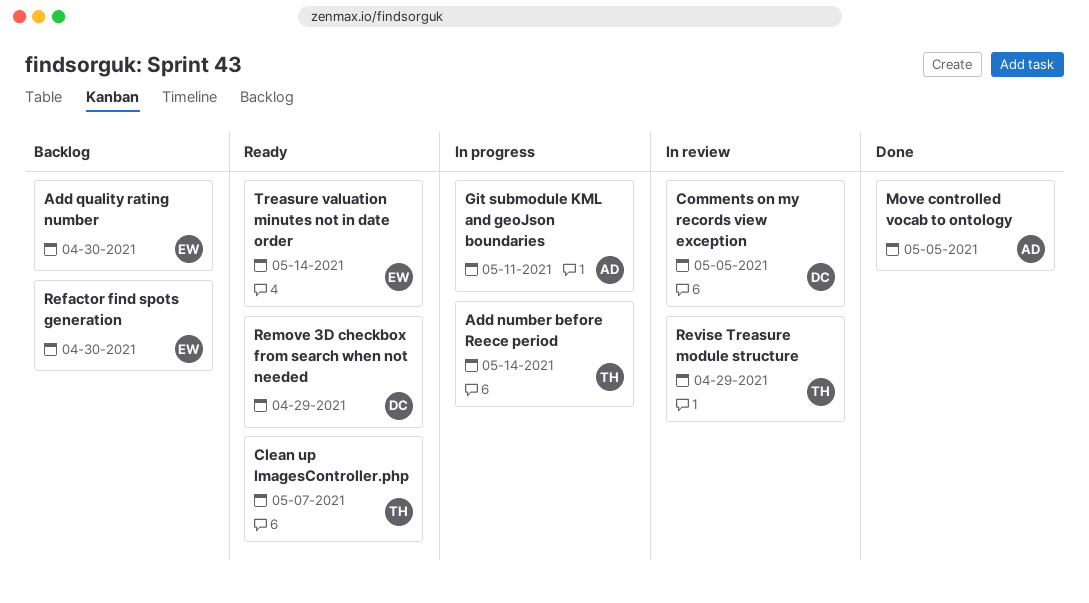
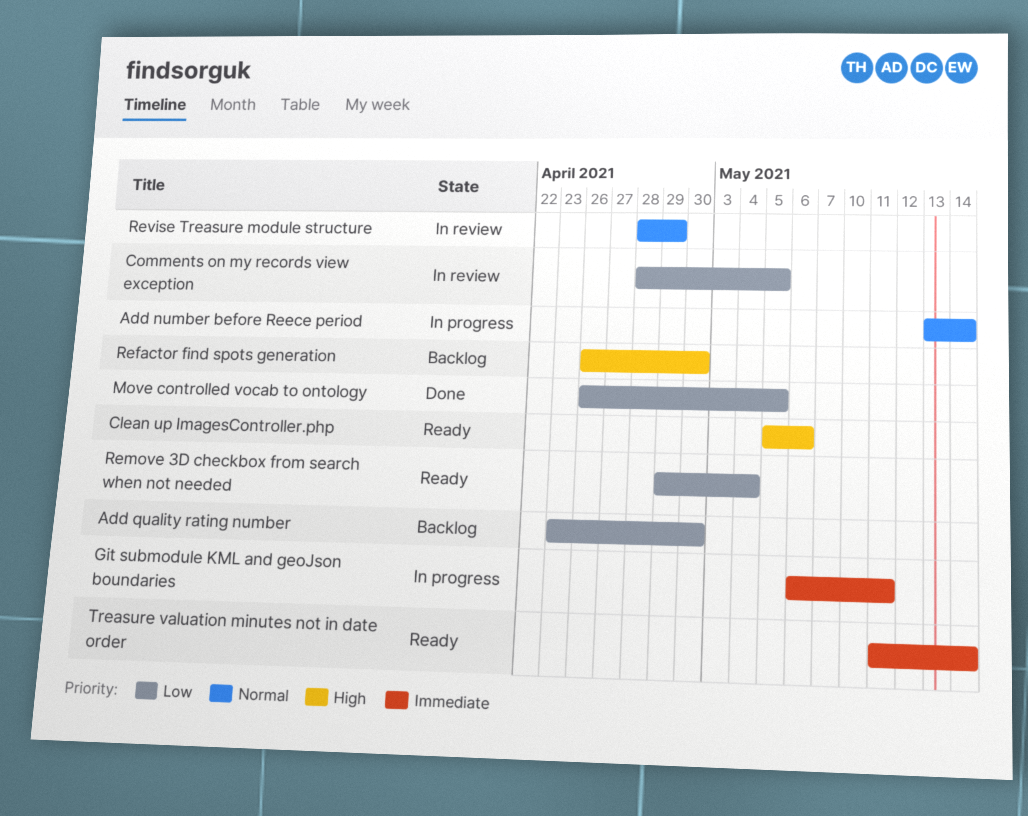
Clean up ImagesController.php, due: May 7 -> May 6
Remove 3D checkbox from search when not needed, due: Apr 29 -> May 4

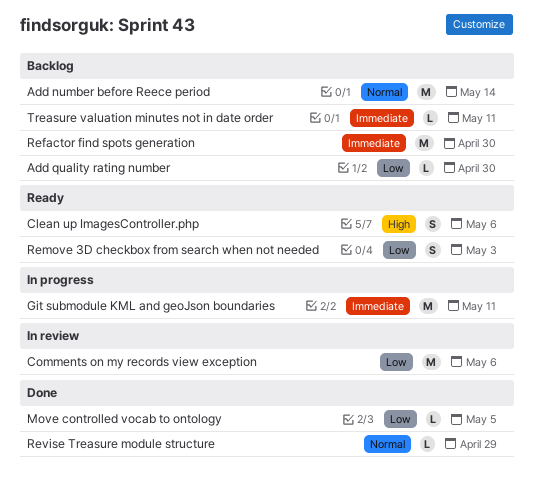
Add number before Reece period, status: In progress -> Backlog
Comments on my records view exception, due: May 5 -> May 6
Refactor find spots generation, priority: High -> Immediate
Remove 3D checkbox from search when not needed, due: May 4 -> May 3
Revise Treasure module structure, status: In review -> Done
Treasure valuation minutes not in date order, status: Ready -> Backlog
Treasure valuation minutes not in date order, due: May 14 -> May 11

